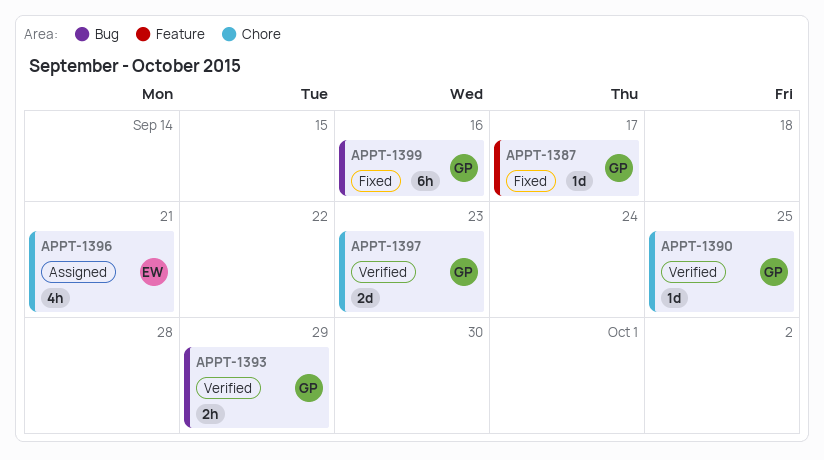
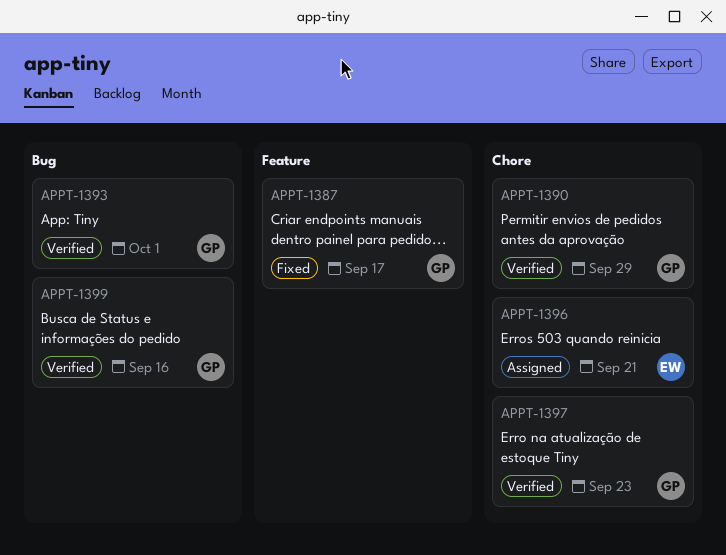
APPT-1390, due: Sep 25 -> Sep 29
APPT-1393, due: Sep 29 -> Oct 1
APPT-1399, status: Fixed -> Verified

